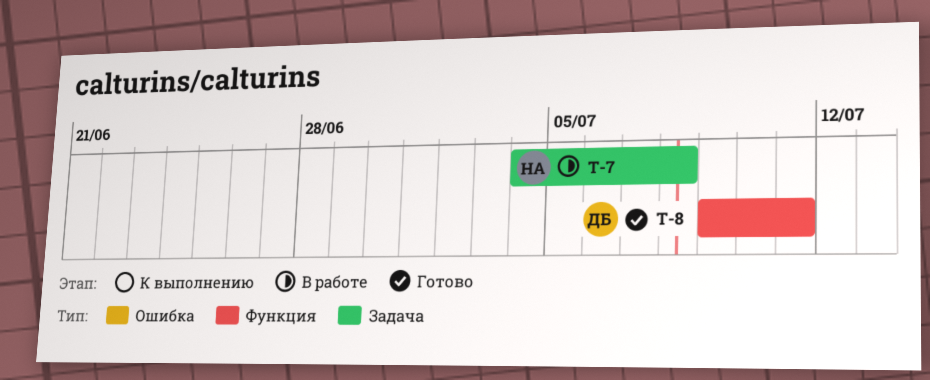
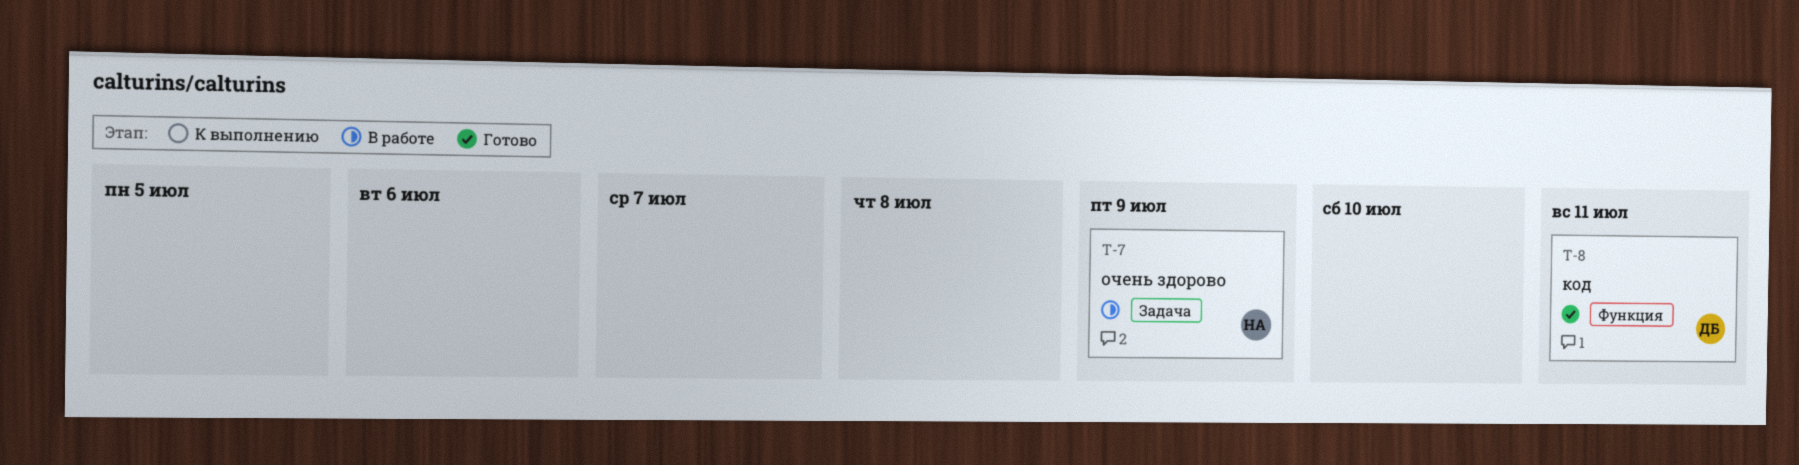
T-7, due: Jul 8 -> Jul 9

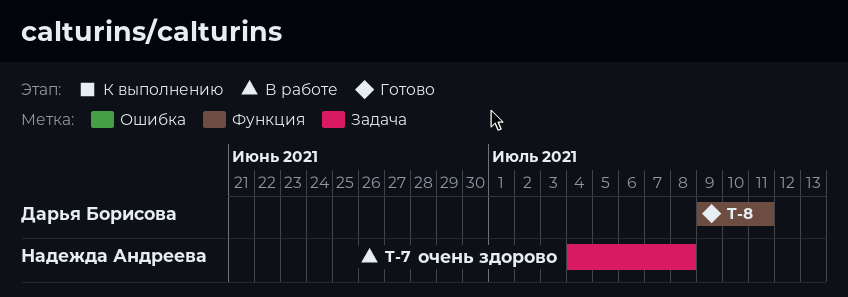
T-7, due: Jul 9 -> Jul 8

